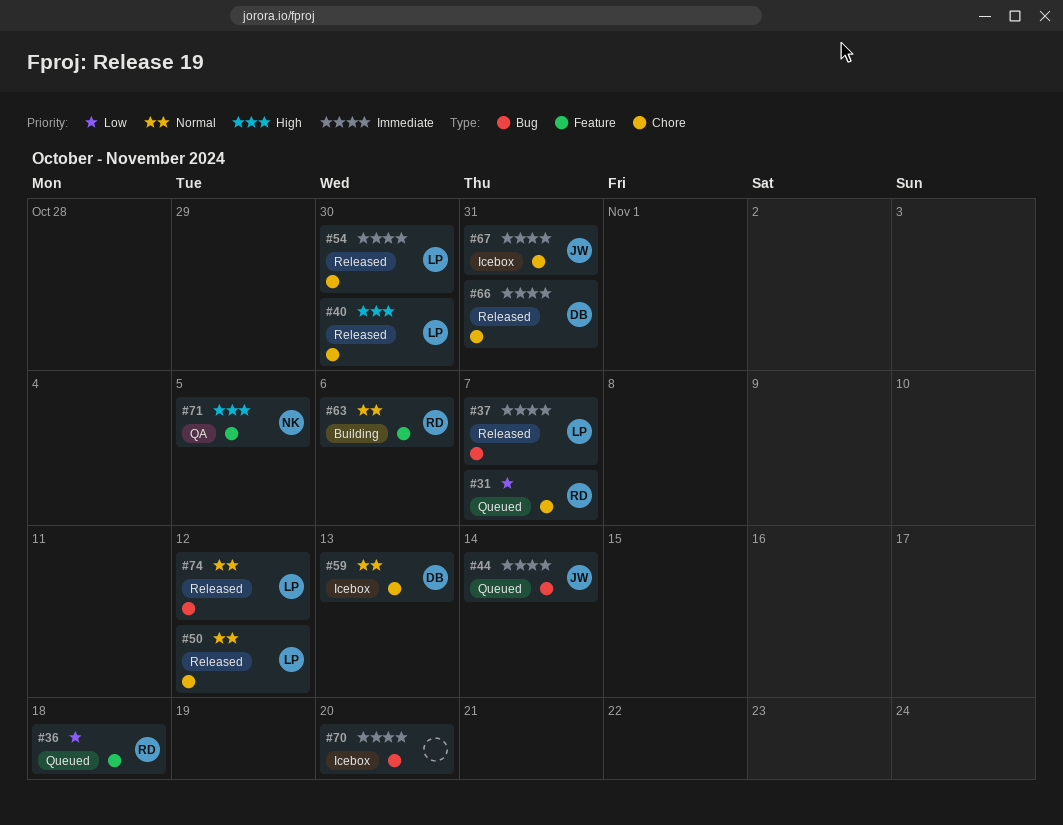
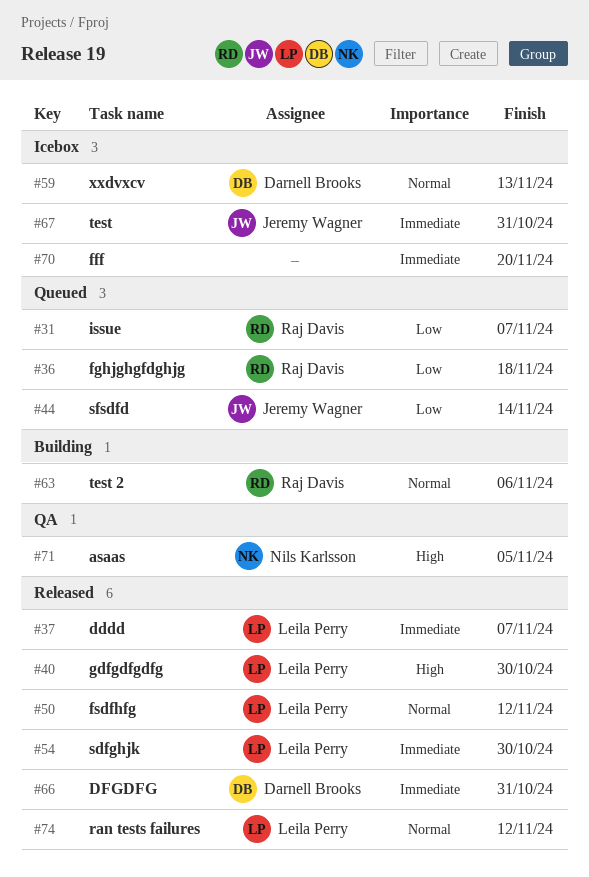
#44, priority: Immediate -> Low

